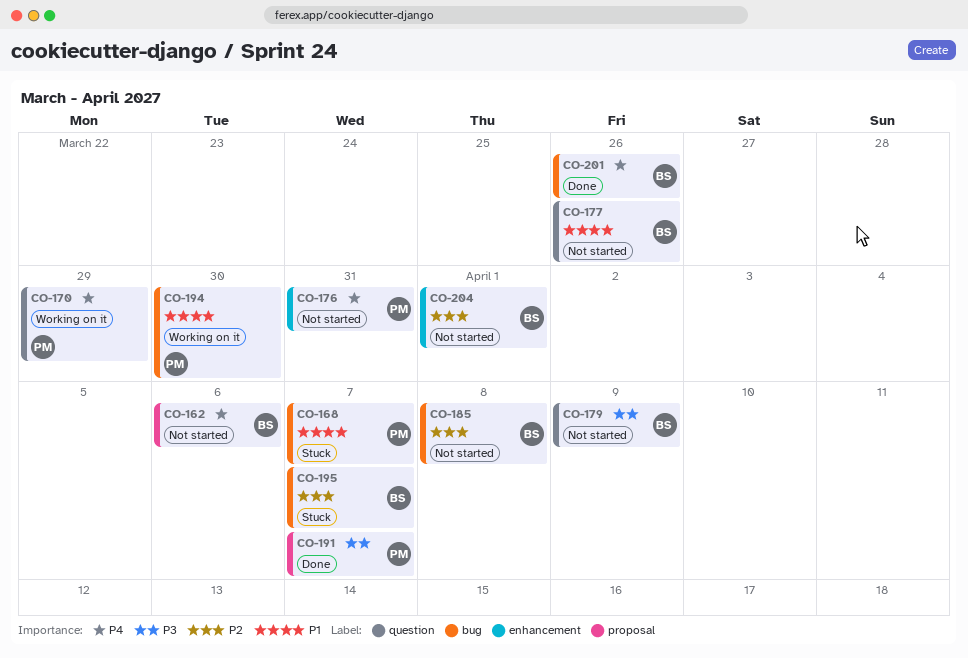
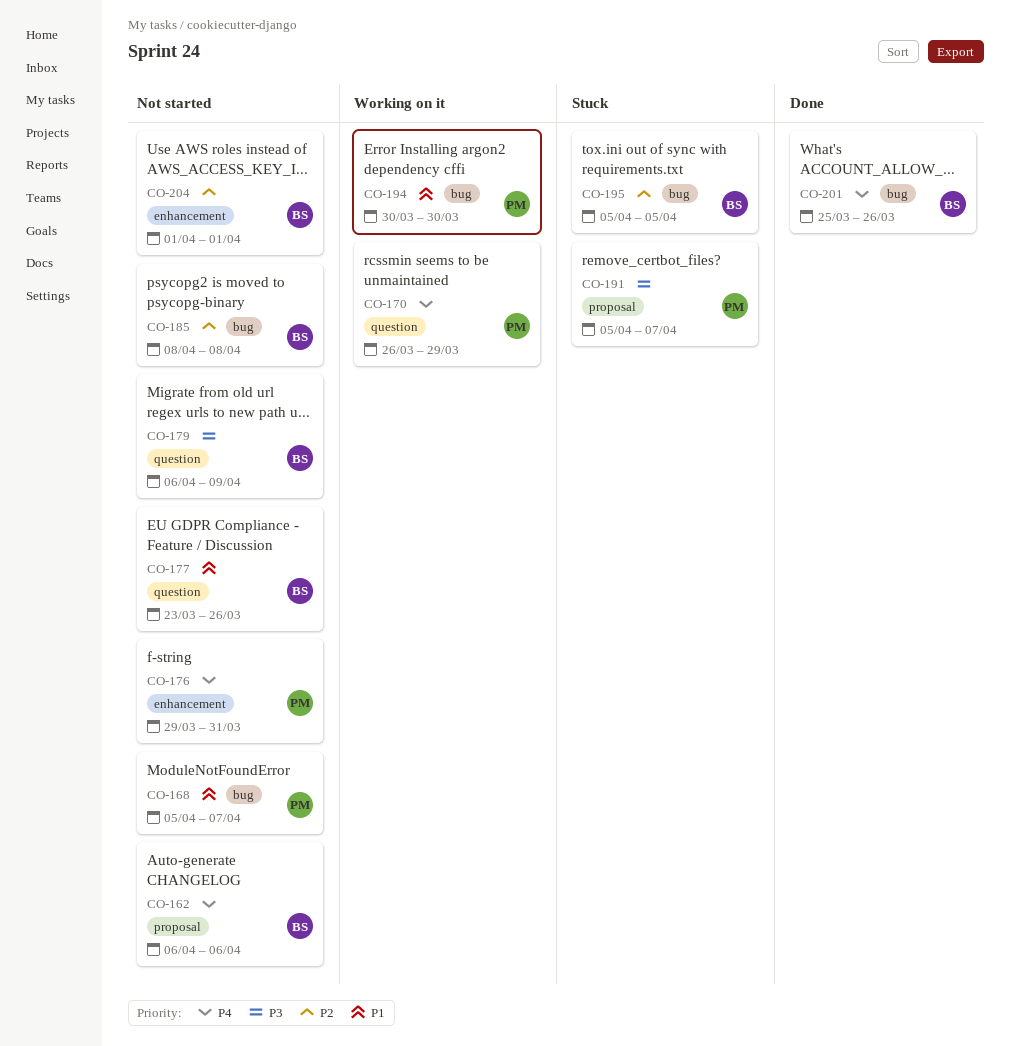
CO-168, status: Stuck -> Not started
CO-191, status: Done -> Stuck
CO-195, due: Apr 7 -> Apr 5

